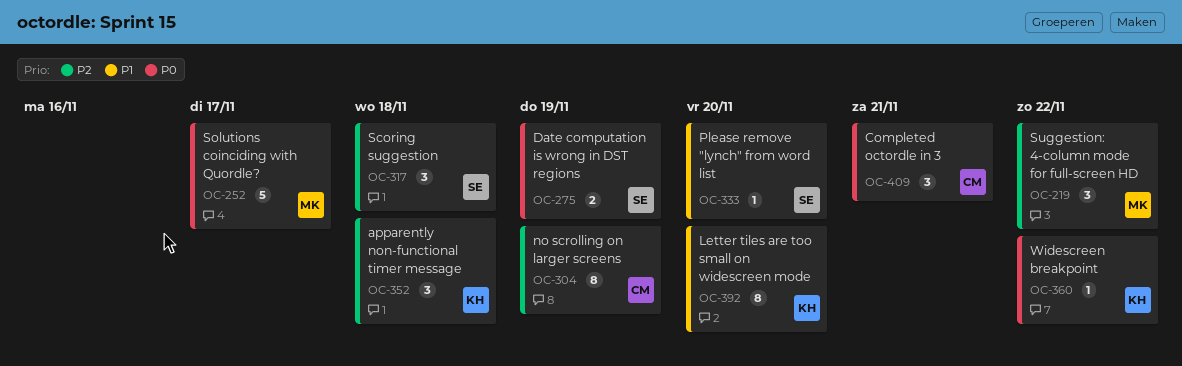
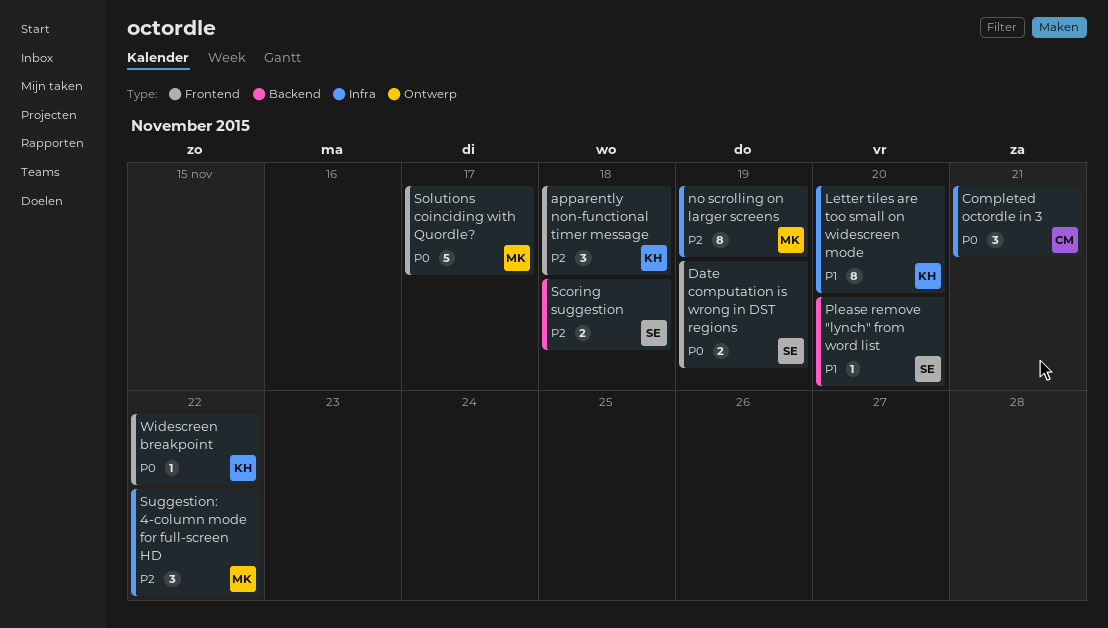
no scrolling on larger screens, owner: CM -> MK
Scoring suggestion, estimate: 3 -> 2

